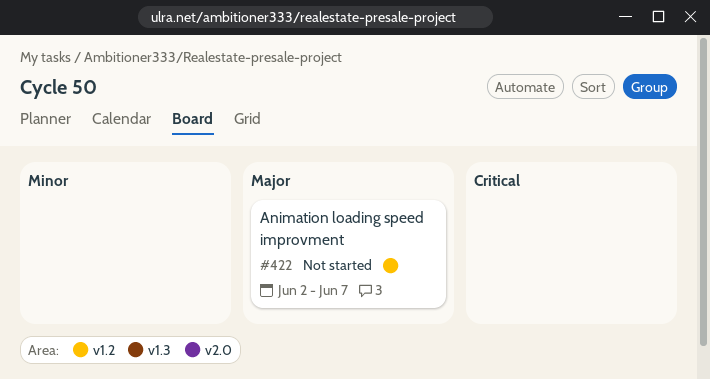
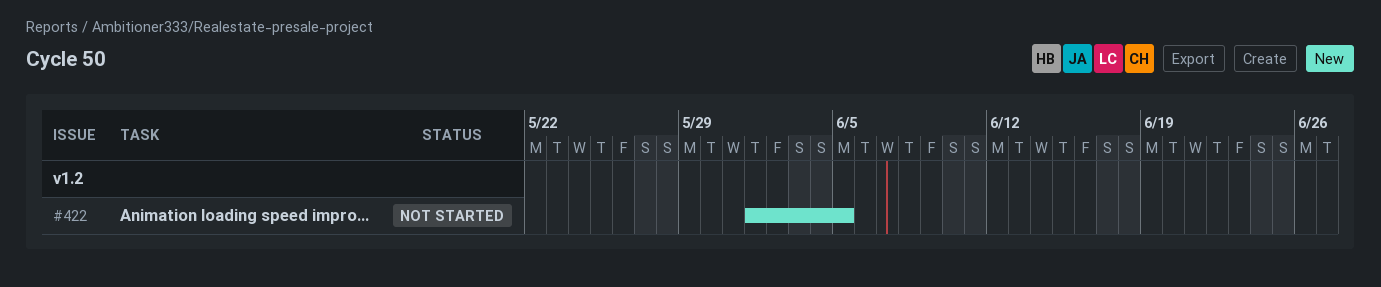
#422, start: Jun 2 -> Jun 1
#422, due: Jun 7 -> Jun 5

